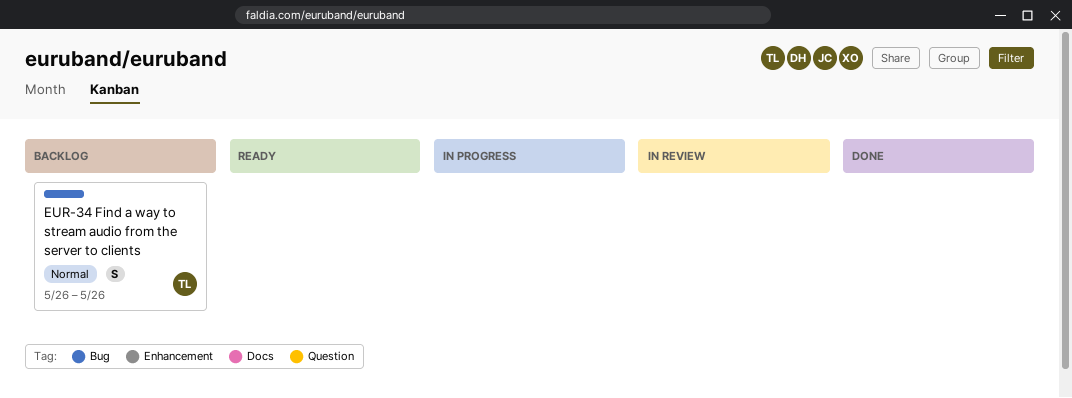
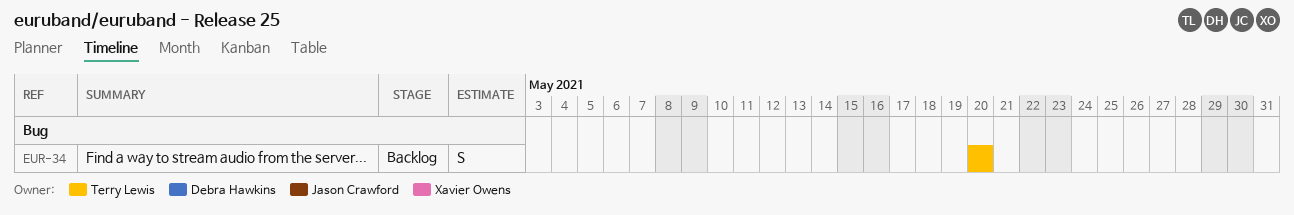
EUR-34, start: May 26 -> May 20
EUR-34, due: May 26 -> May 20

